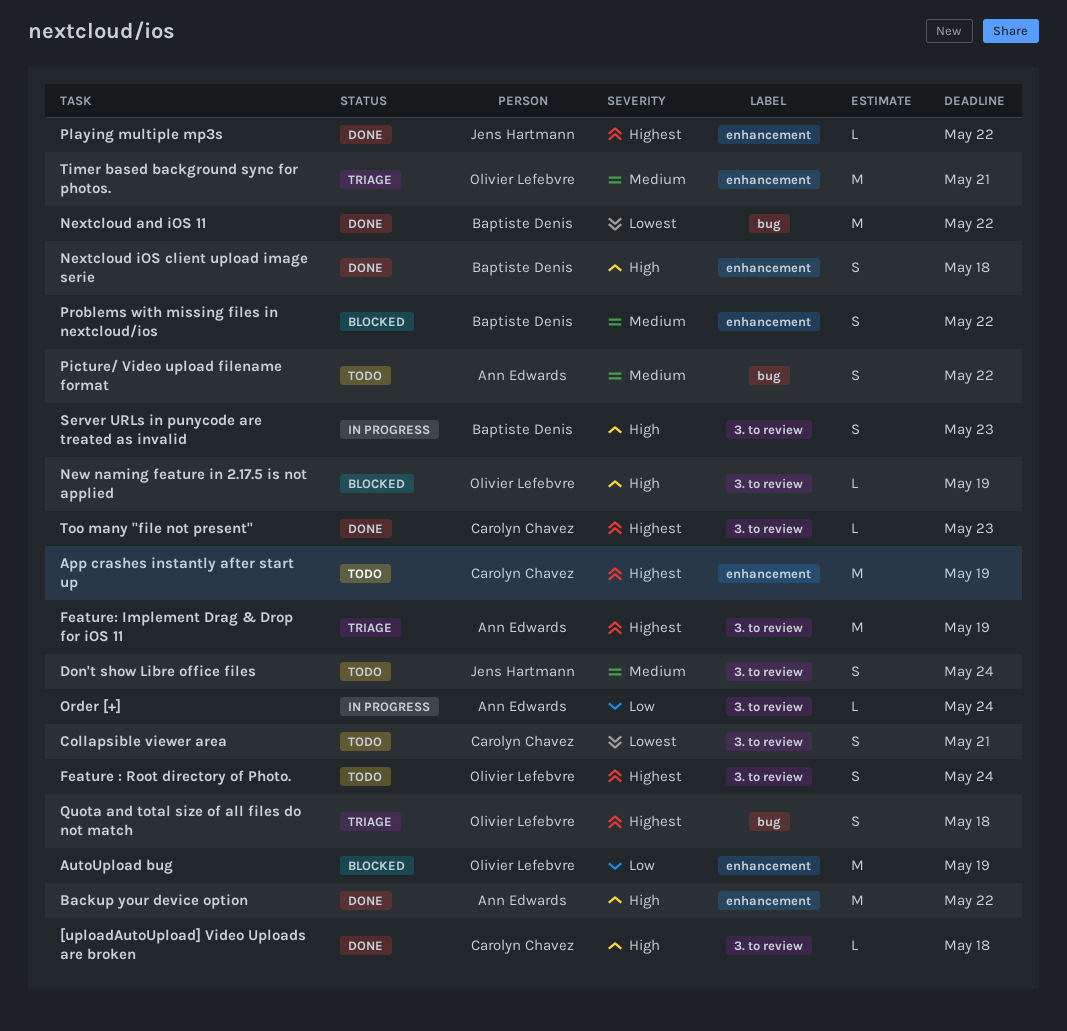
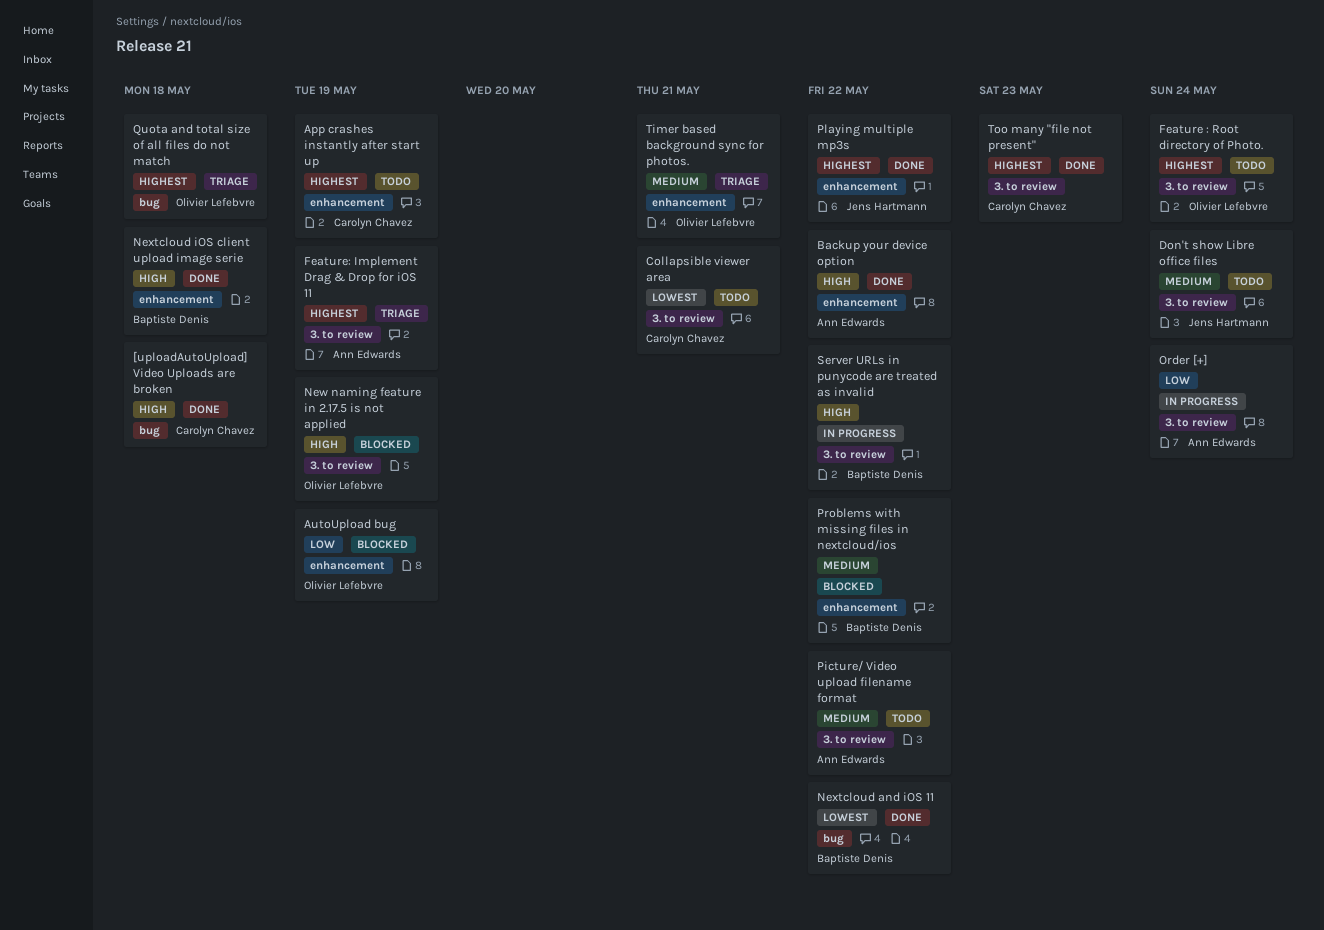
[uploadAutoUpload] Video Uploads are broken, label: 3. to review -> bug
Picture/ Video upload filename format, label: bug -> 3. to review
Server URLs in punycode are treated as invalid, due: May 23 -> May 22

